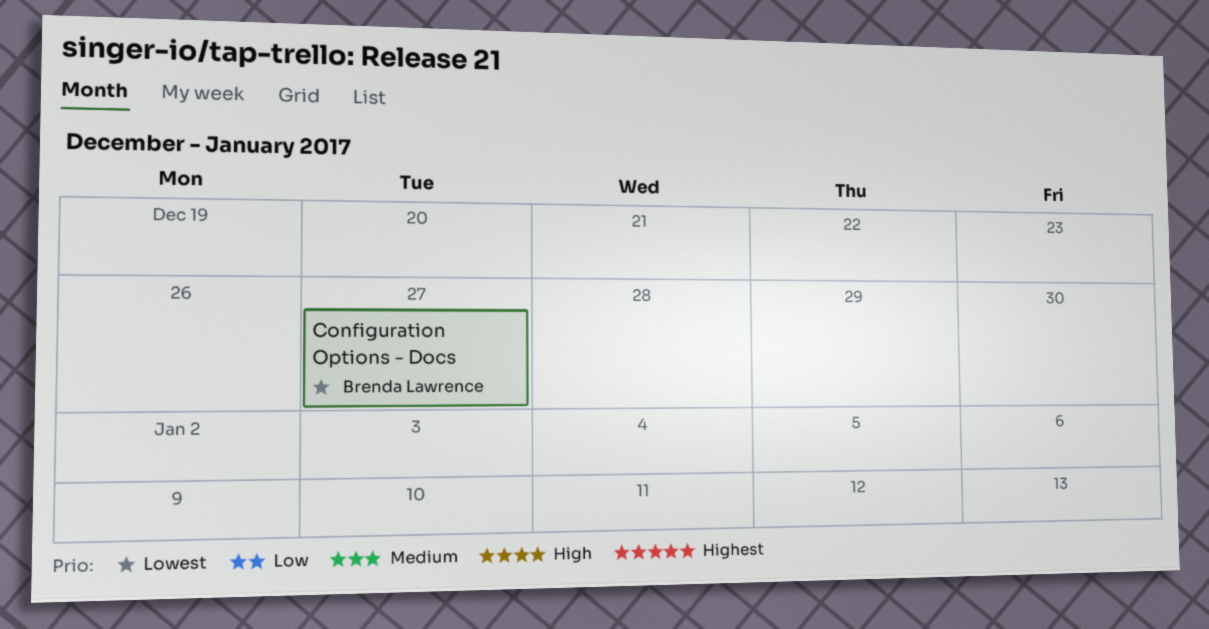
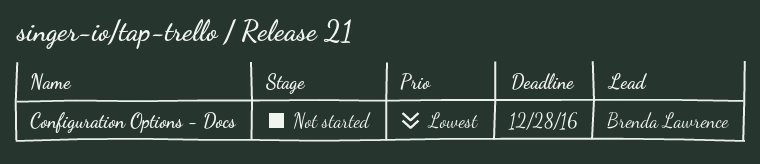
Configuration Options - Docs, due: Dec 27 -> Dec 28

